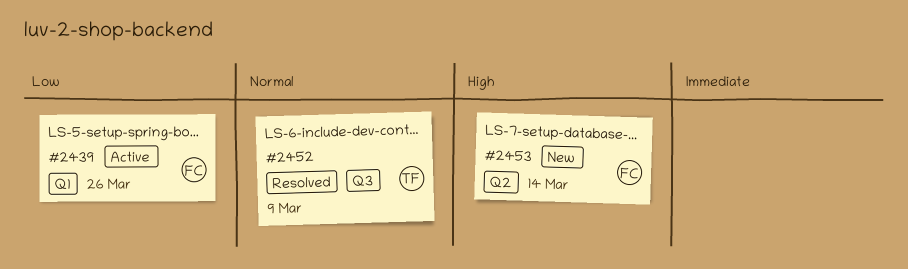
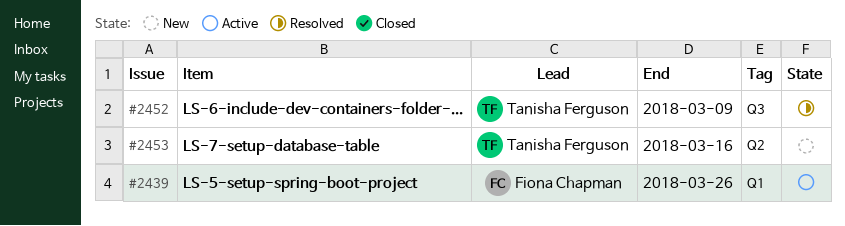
#2453, owner: Fiona Chapman -> Tanisha Ferguson
#2453, due: Mar 14 -> Mar 16

